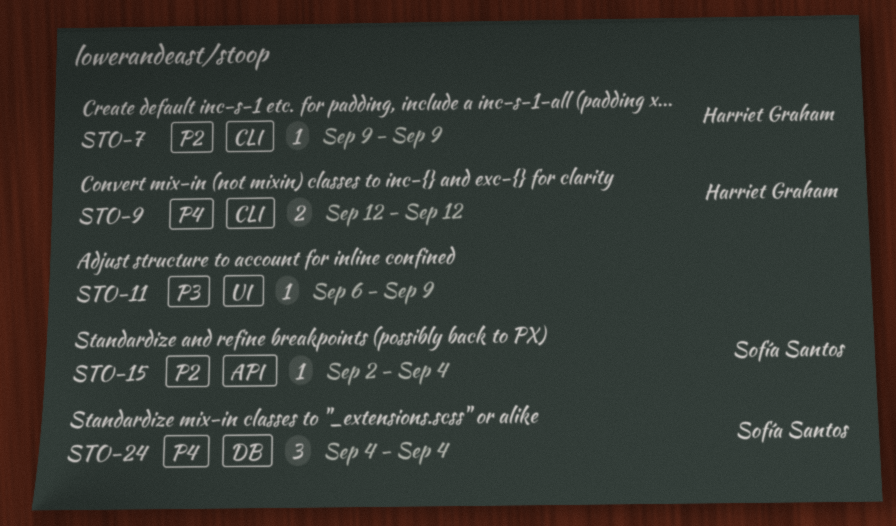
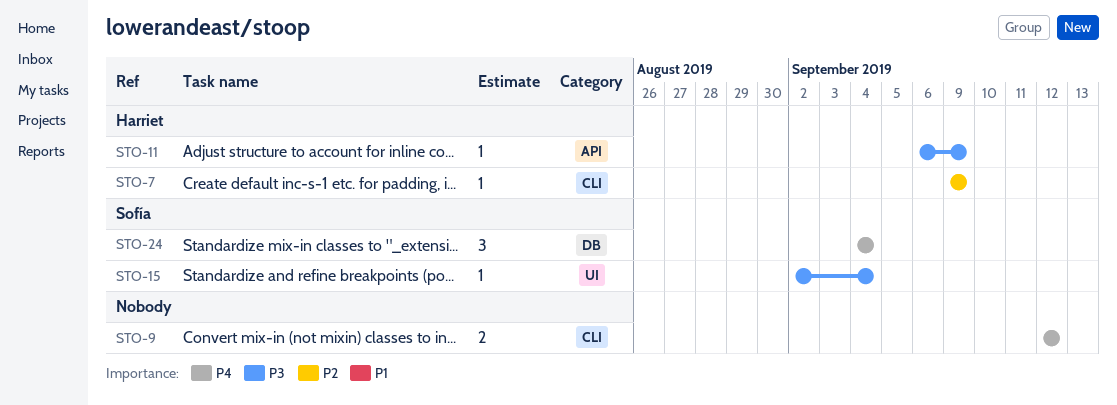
STO-9, owner: Harriet Graham -> none
STO-11, owner: none -> Harriet Graham
STO-11, label: UI -> API
STO-15, priority: P2 -> P3
STO-15, label: API -> UI

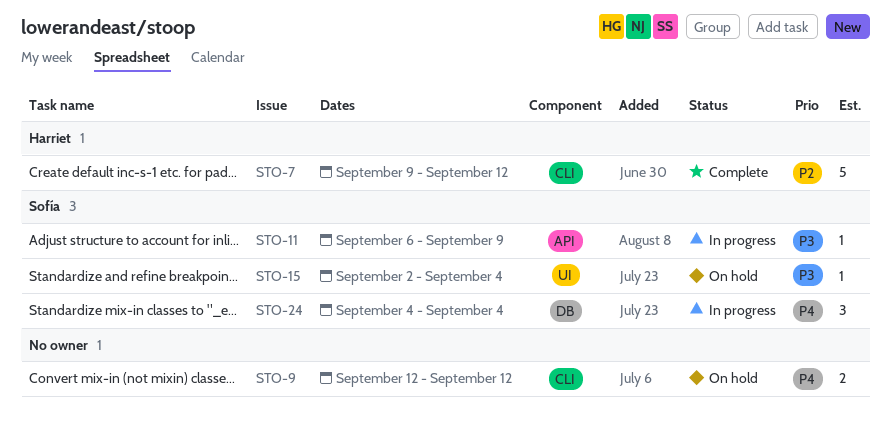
STO-7, estimate: 1 -> 5
STO-7, due: Sep 9 -> Sep 12
STO-11, owner: Harriet -> Sofía

